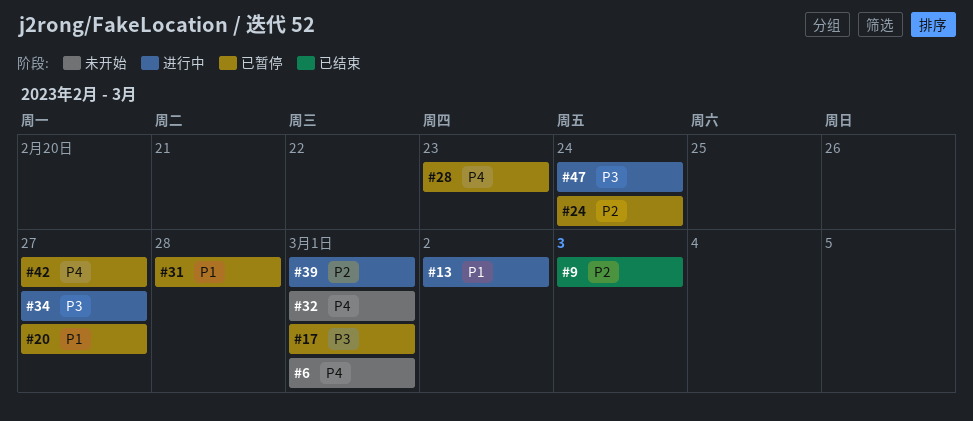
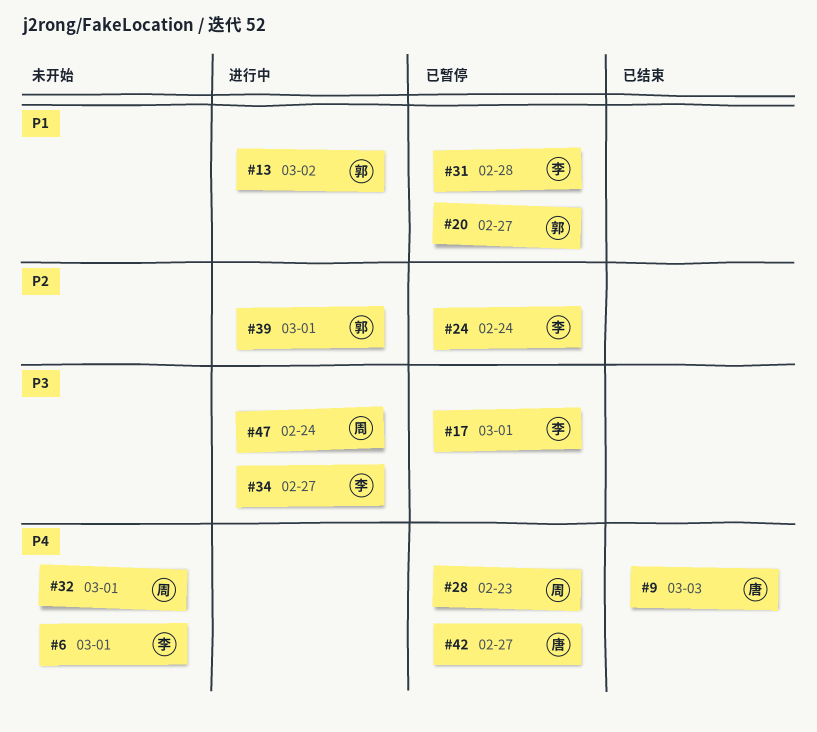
#9, priority: P2 -> P4

